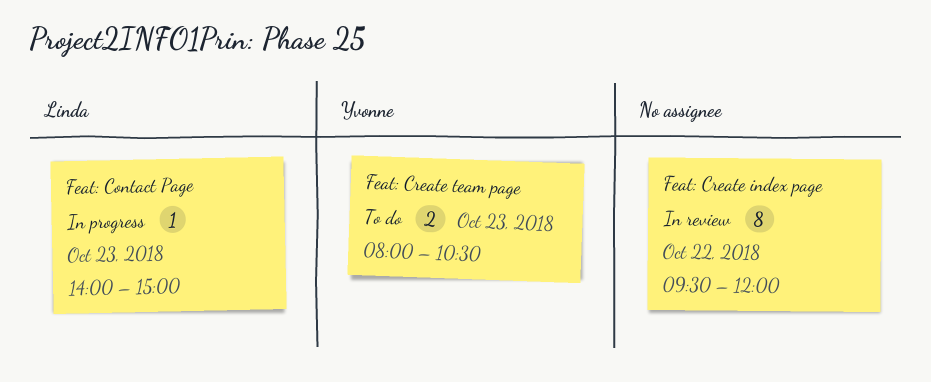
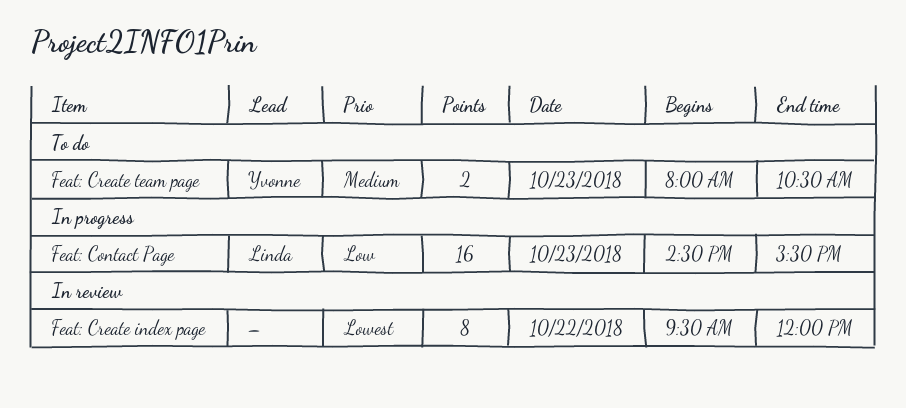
Feat: Contact Page, estimate: 1 -> 16
Feat: Contact Page, begins: 14:00 -> 14:30
Feat: Contact Page, ends: 15:00 -> 15:30

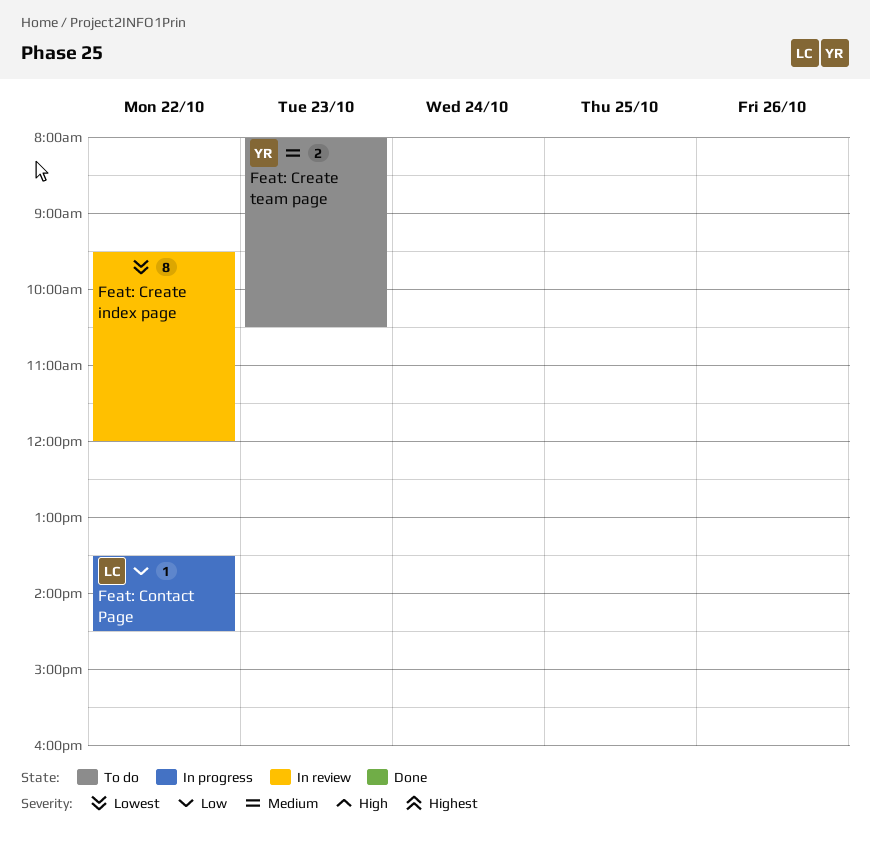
Feat: Contact Page, estimate: 16 -> 1
Feat: Contact Page, day: Oct 23 -> Oct 22
Feat: Contact Page, begins: 14:30 -> 13:30
Feat: Contact Page, ends: 15:30 -> 14:30

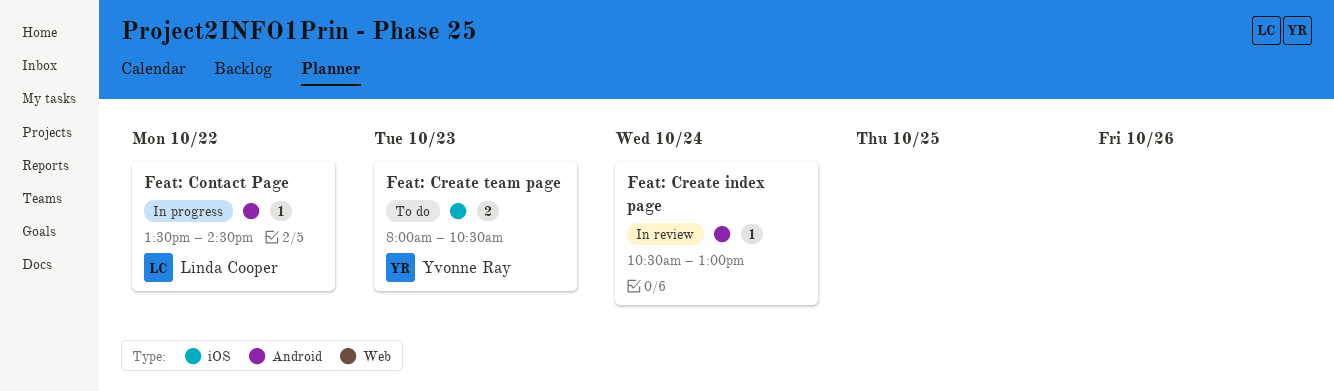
Feat: Create index page, estimate: 8 -> 1
Feat: Create index page, day: Oct 22 -> Oct 24
Feat: Create index page, begins: 09:30 -> 10:30
Feat: Create index page, ends: 12:00 -> 13:00

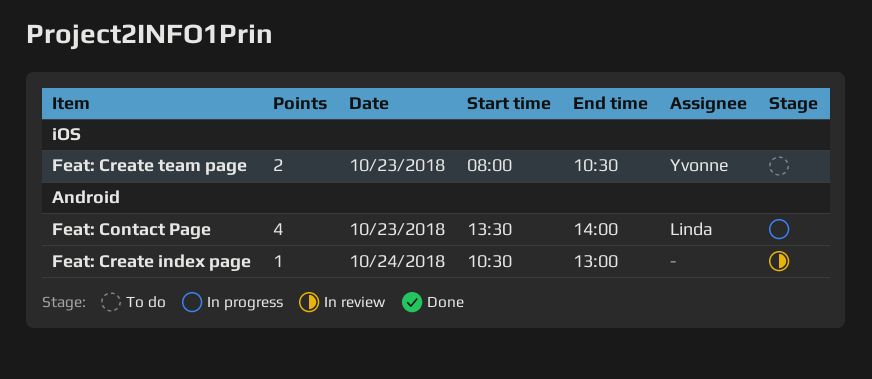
Feat: Contact Page, estimate: 1 -> 4
Feat: Contact Page, day: Oct 22 -> Oct 23
Feat: Contact Page, ends: 14:30 -> 14:00

